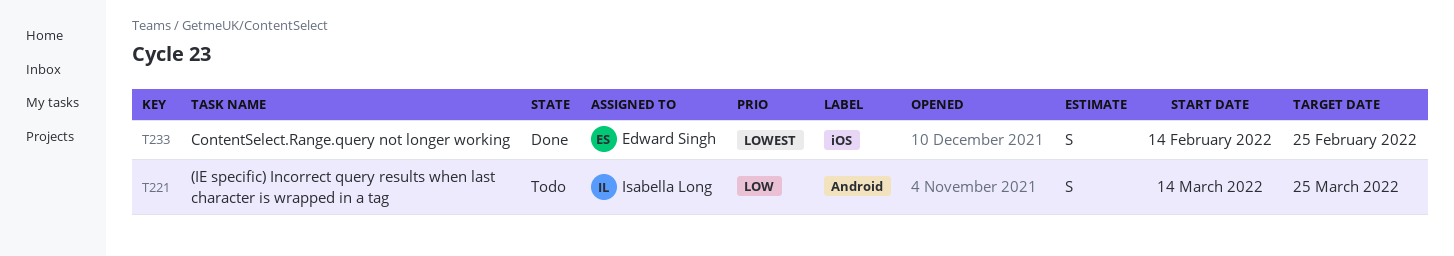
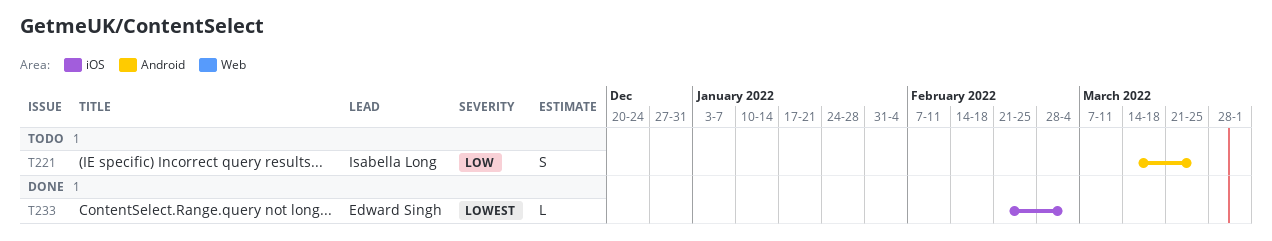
T233, estimate: S -> L
T233, start: Feb 14 -> Feb 21
T233, due: Feb 25 -> Mar 4

